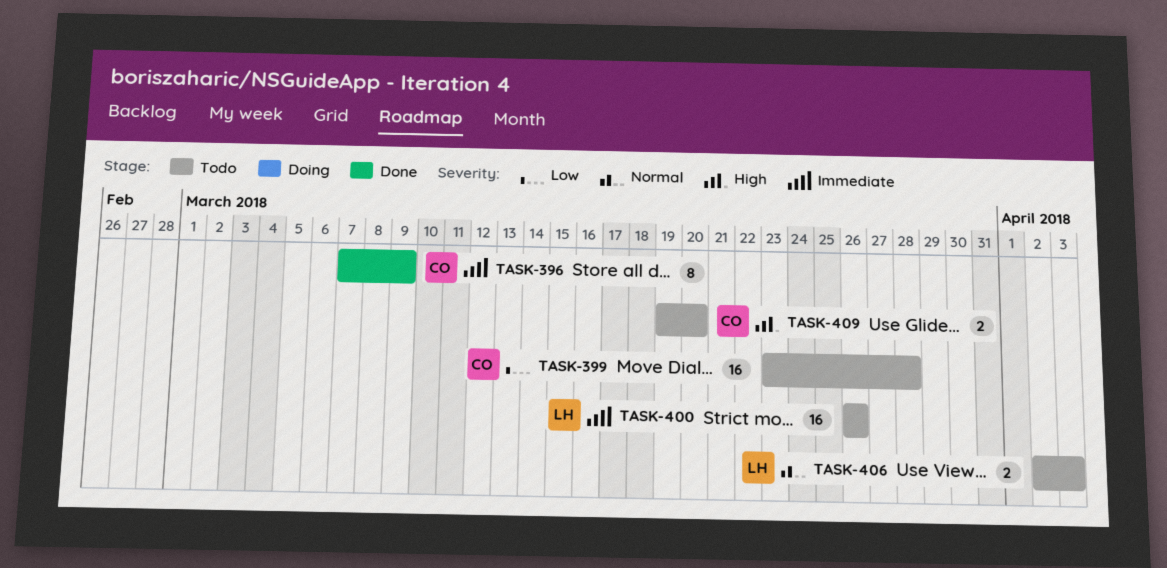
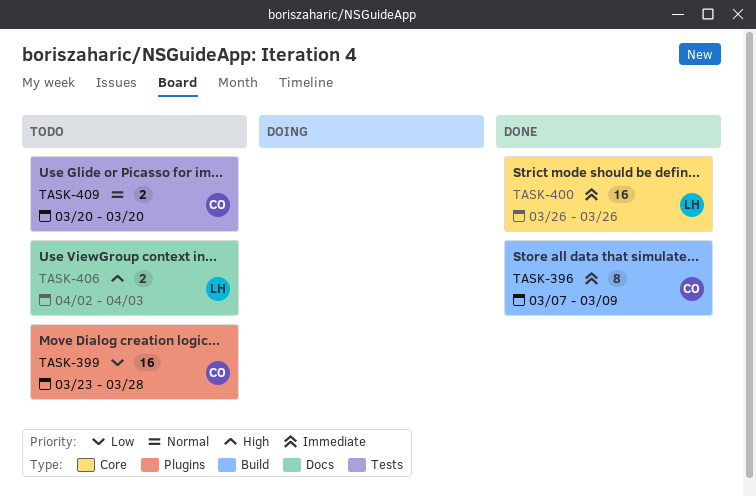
TASK-400, status: Todo -> Done
TASK-406, priority: Normal -> High
TASK-409, priority: High -> Normal
TASK-409, start: Mar 19 -> Mar 20

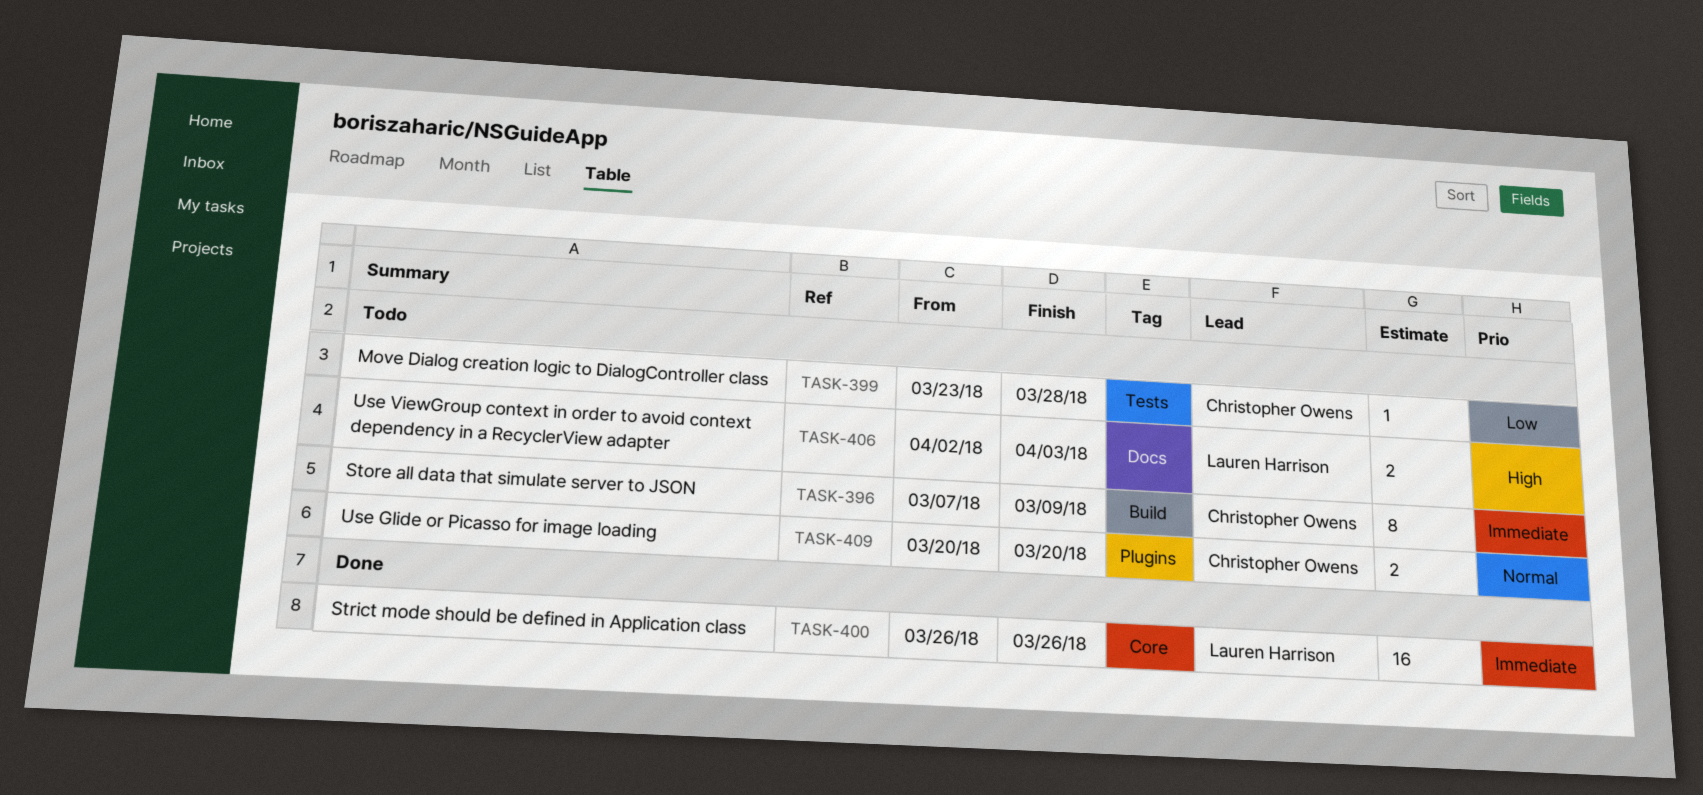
TASK-396, status: Done -> Todo
TASK-399, label: Plugins -> Tests
TASK-399, estimate: 16 -> 1
TASK-409, label: Tests -> Plugins

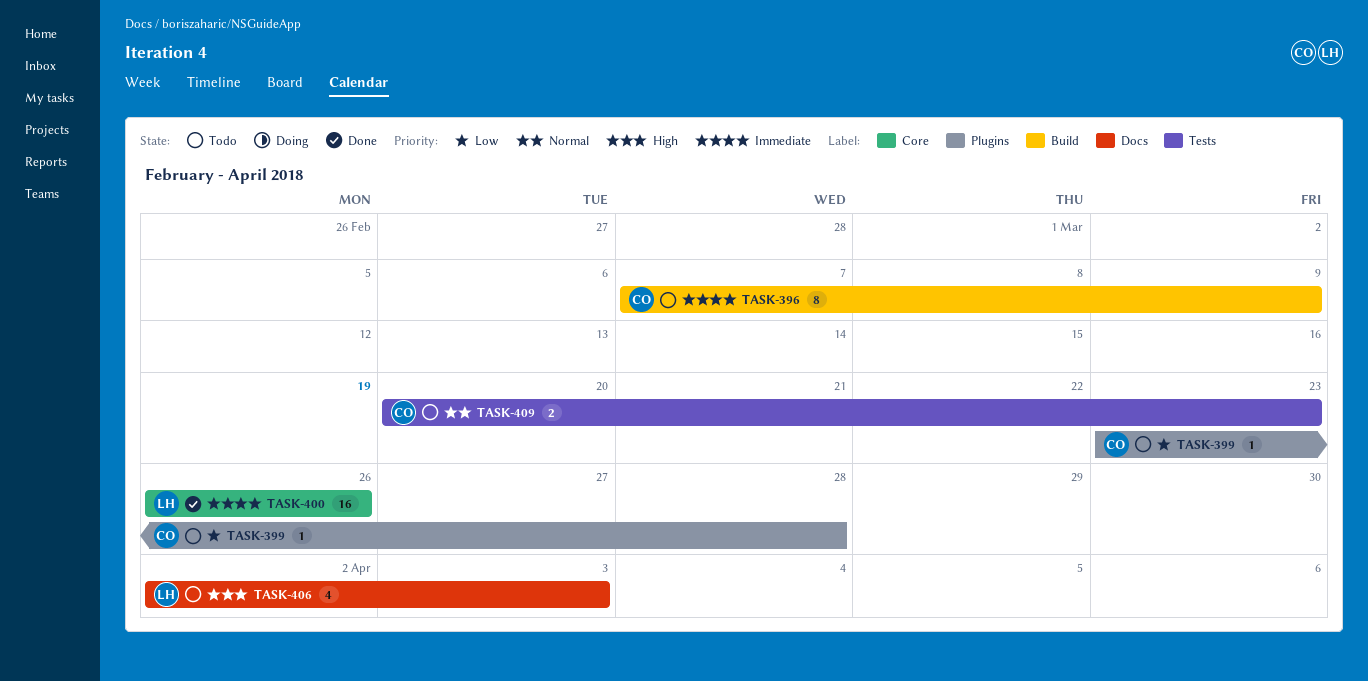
TASK-399, label: Tests -> Plugins
TASK-406, estimate: 2 -> 4
TASK-409, label: Plugins -> Tests
TASK-409, due: Mar 20 -> Mar 23

